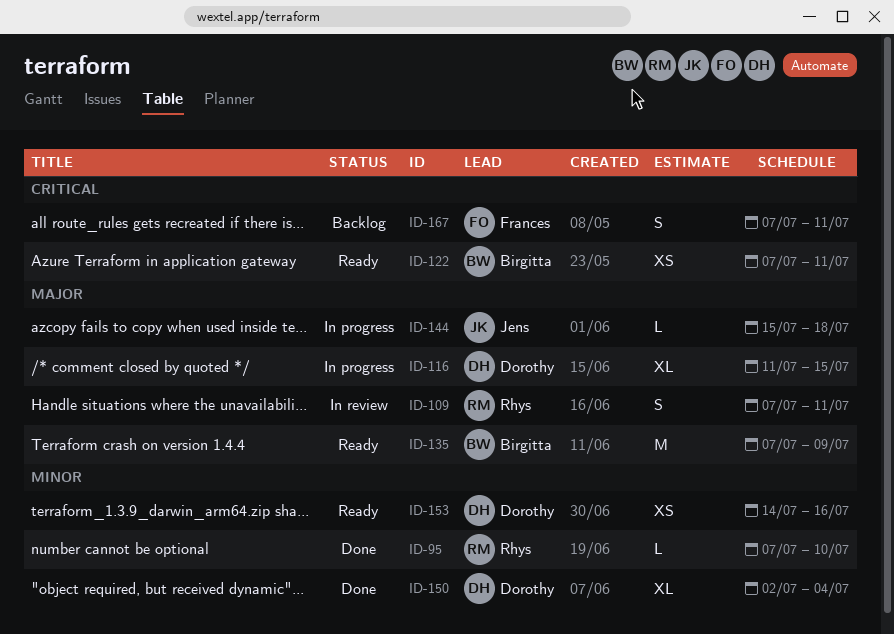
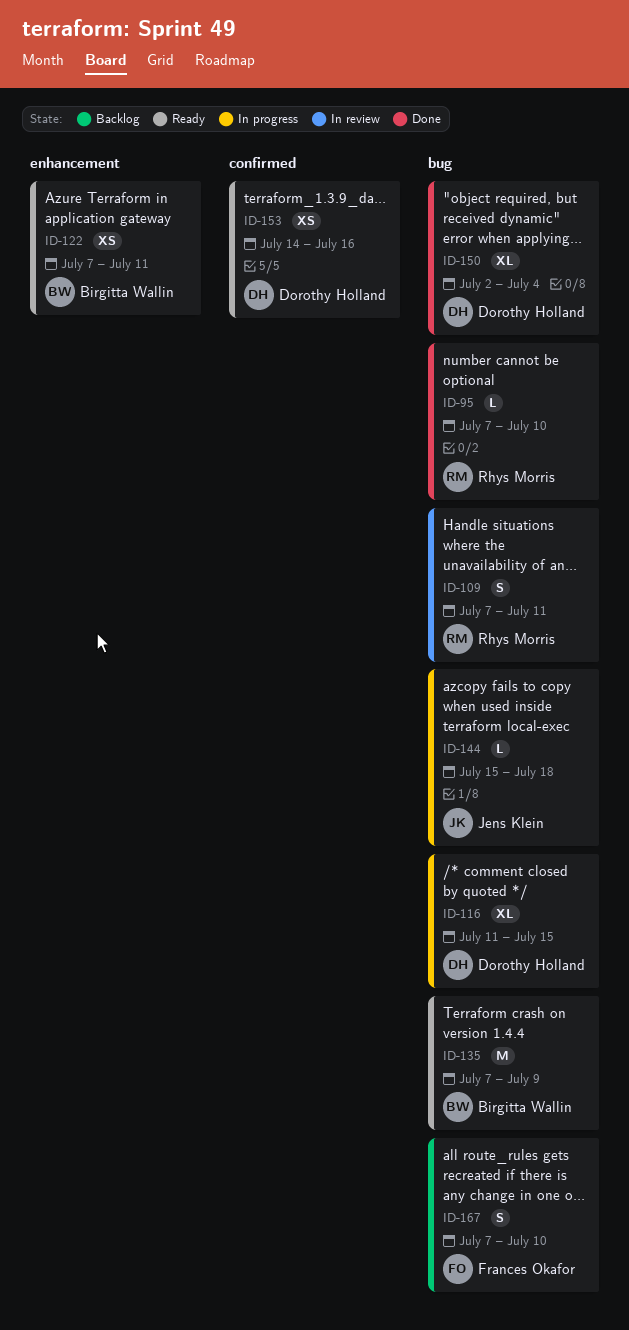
ID-167, due: Jul 11 -> Jul 10

